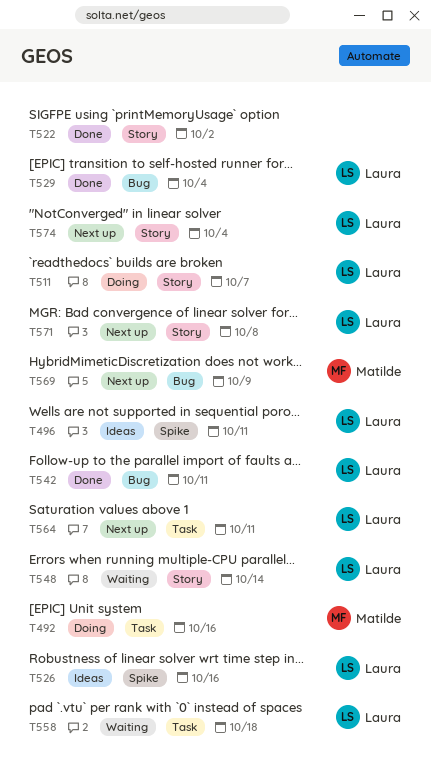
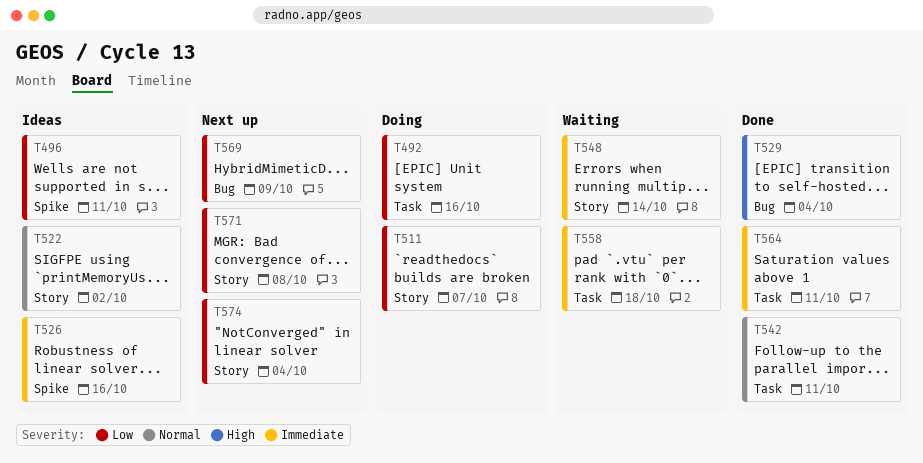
T522, status: Done -> Ideas
T542, label: Bug -> Task
T564, status: Next up -> Done

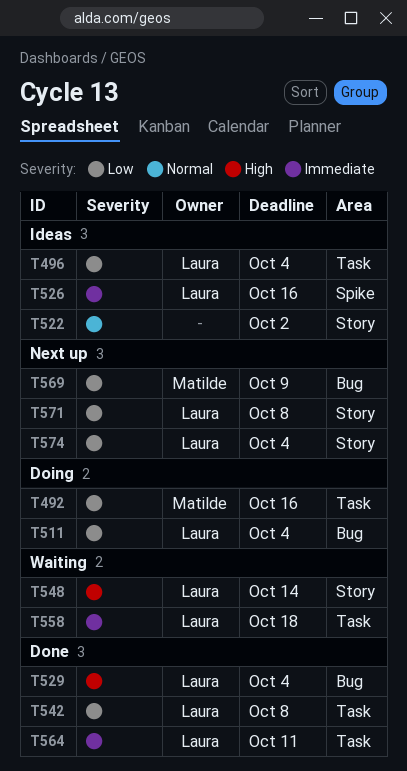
T496, label: Spike -> Task
T496, due: Oct 11 -> Oct 4
T511, label: Story -> Bug
T511, due: Oct 7 -> Oct 4
T542, priority: Normal -> Low
T542, due: Oct 11 -> Oct 8
T548, priority: Immediate -> High

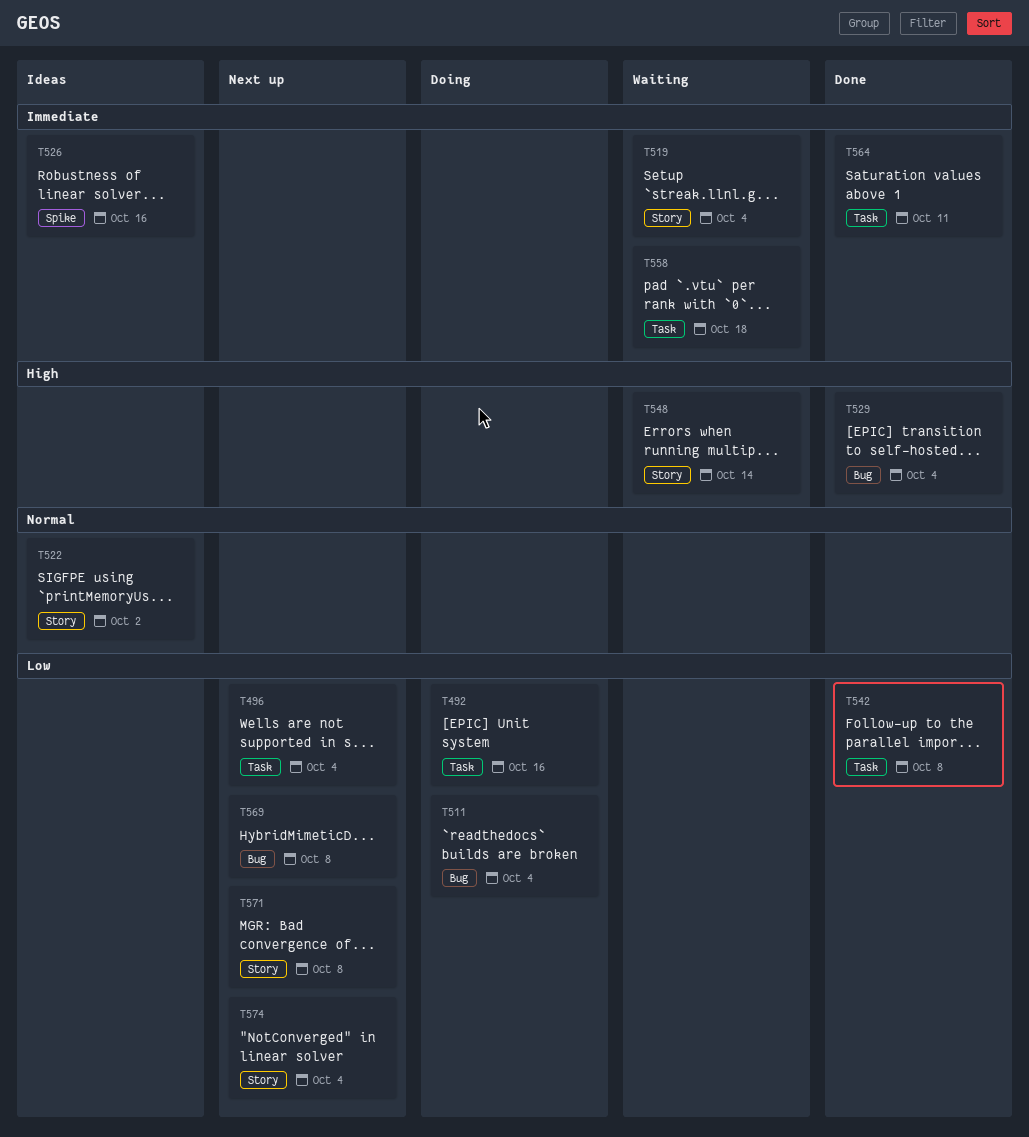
T496, status: Ideas -> Next up
T519: none -> present
T569, due: Oct 9 -> Oct 8

